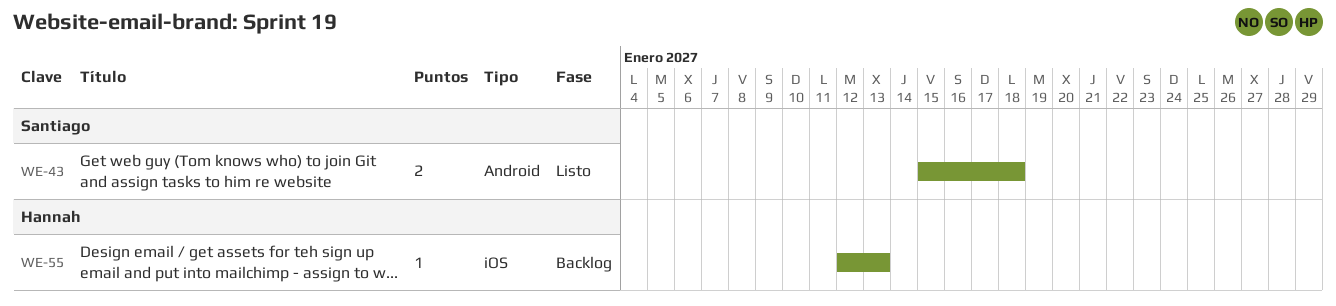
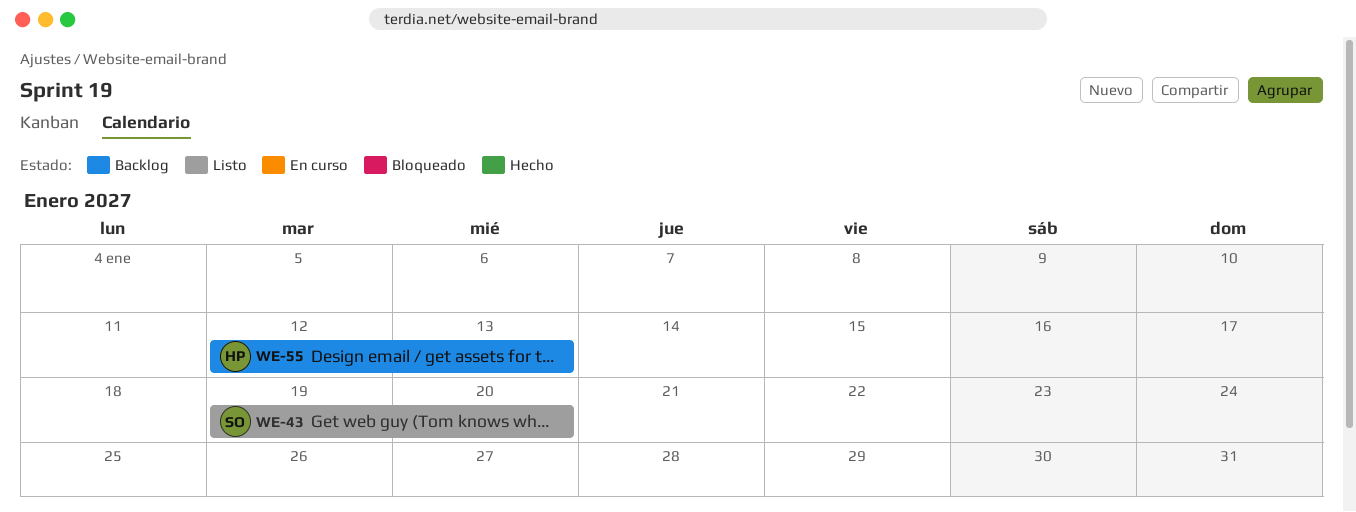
WE-43, start: Jan 15 -> Jan 19
WE-43, due: Jan 18 -> Jan 20

